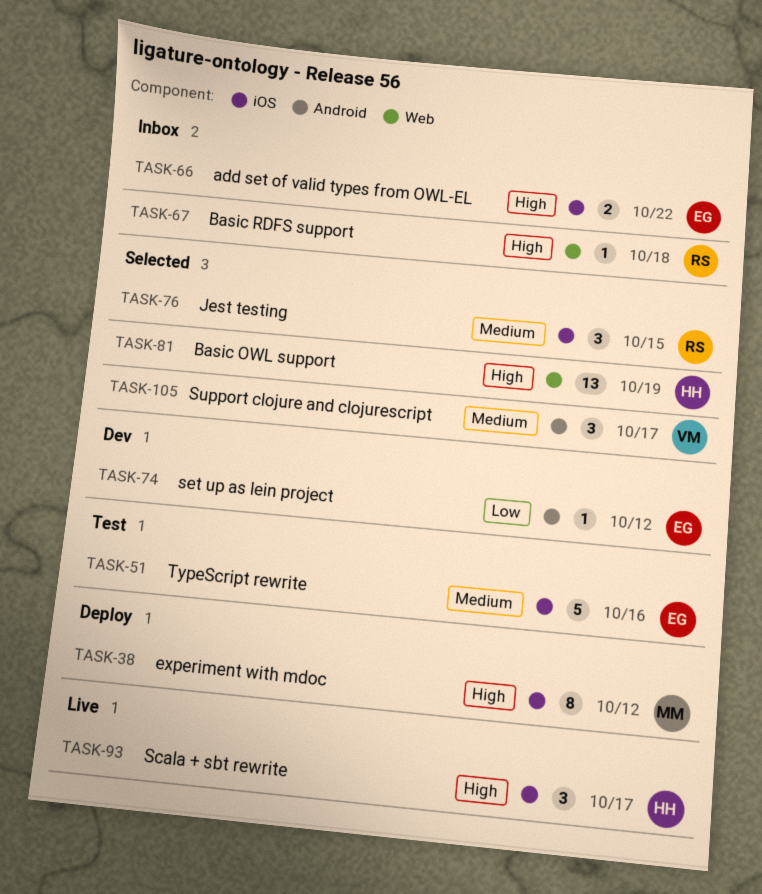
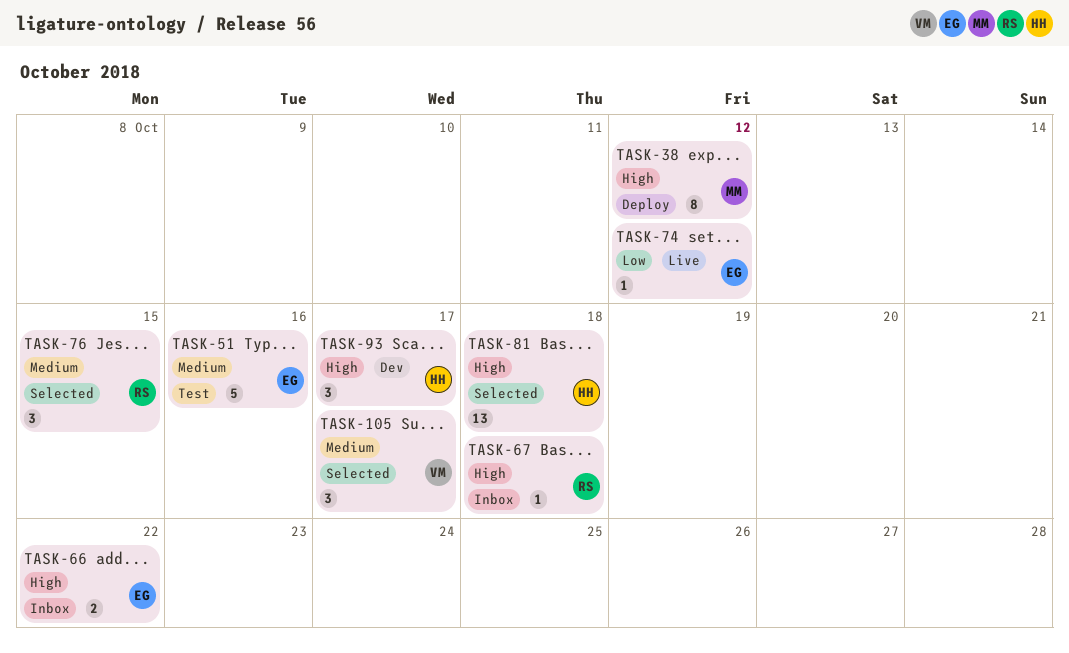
TASK-74, status: Dev -> Live
TASK-81, due: Oct 19 -> Oct 18
TASK-93, status: Live -> Dev

